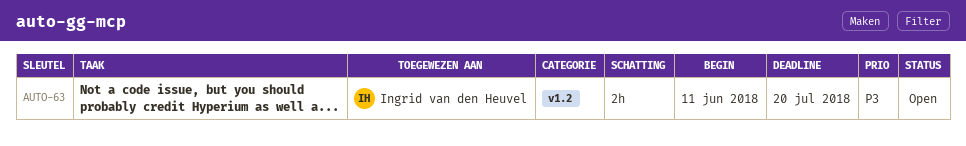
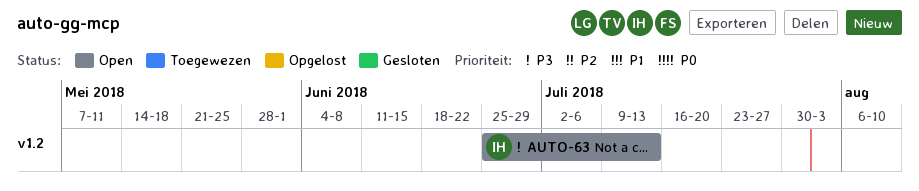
AUTO-63, start: Jun 11 -> Jun 25
AUTO-63, due: Jul 20 -> Jul 13

